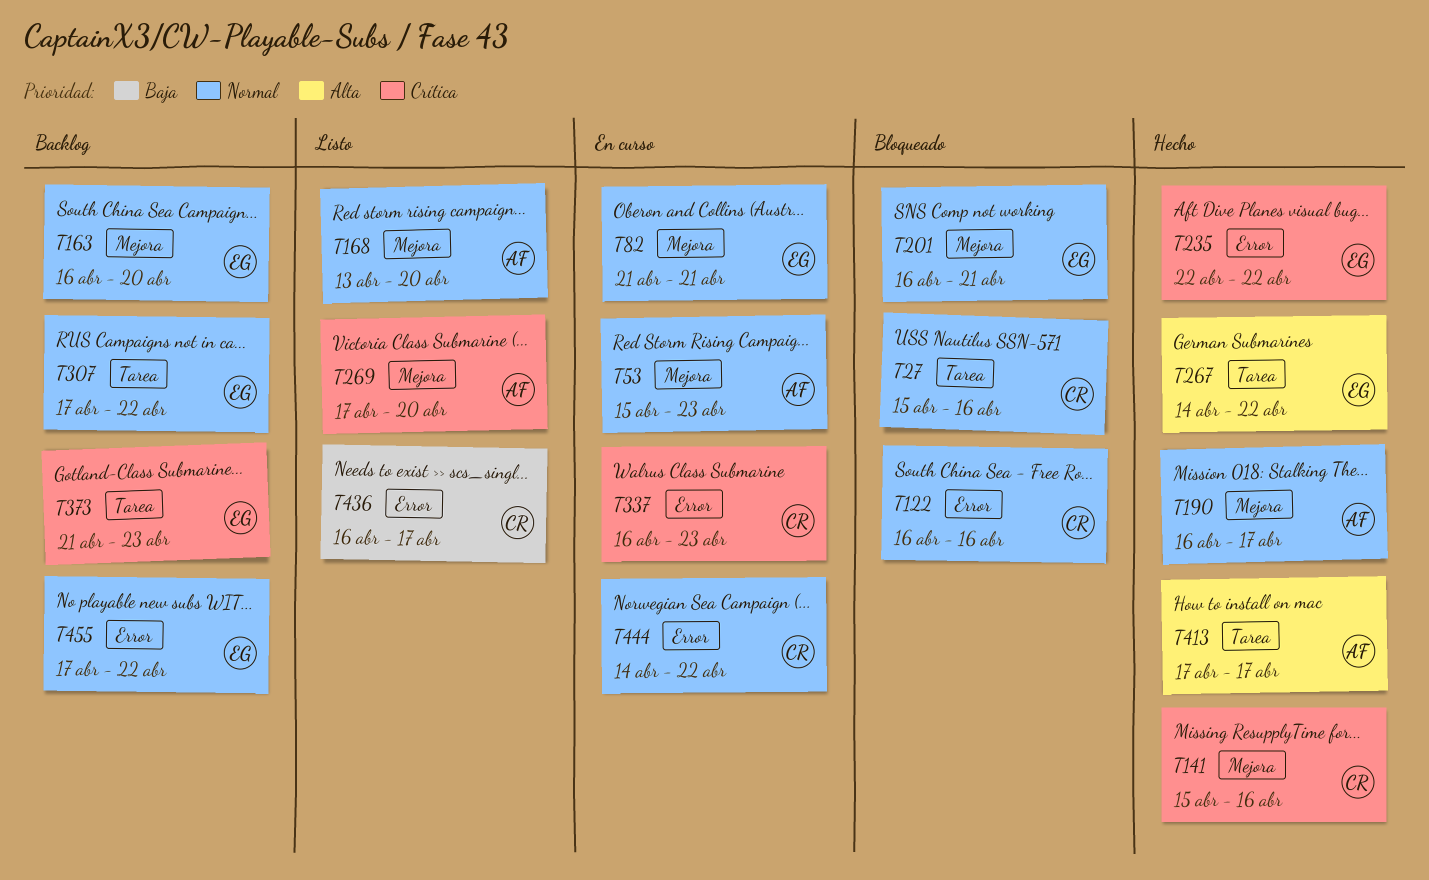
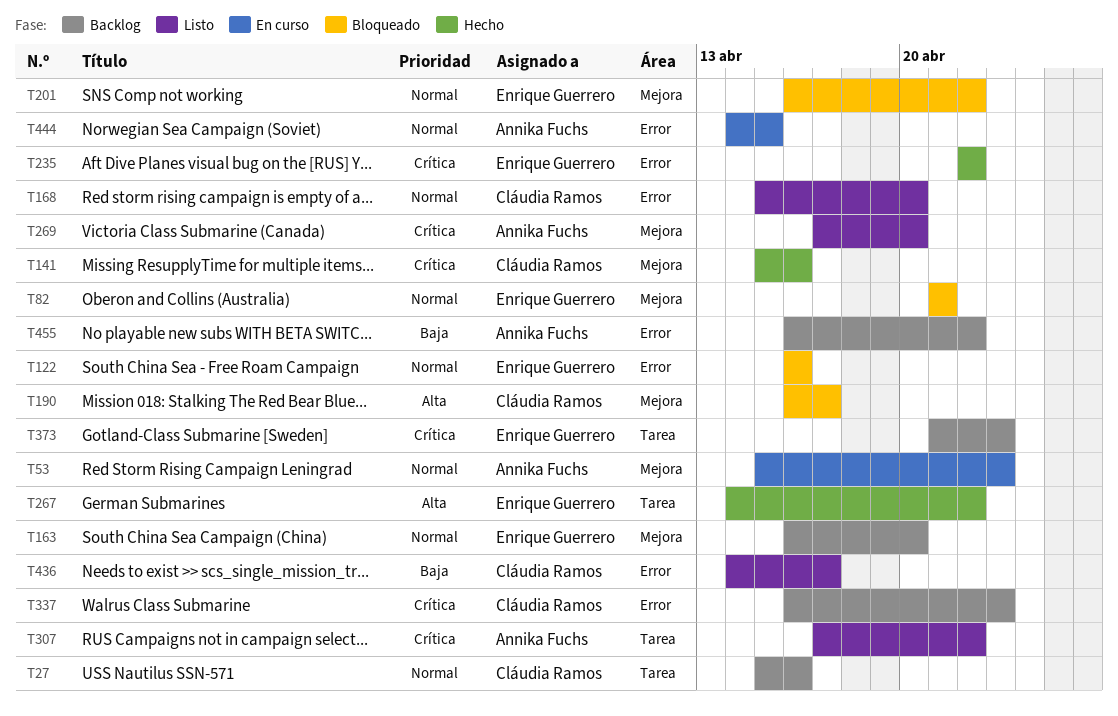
T27, status: Bloqueado -> Backlog
T82, status: En curso -> Bloqueado
T122, owner: Cláudia Ramos -> Enrique Guerrero
T168, owner: Annika Fuchs -> Cláudia Ramos
T168, label: Mejora -> Error
T168, start: Apr 13 -> Apr 15
T190, status: Hecho -> Bloqueado
T190, owner: Annika Fuchs -> Cláudia Ramos
T190, priority: Normal -> Alta
T201, due: Apr 21 -> Apr 22
T307, status: Backlog -> Listo
T307, owner: Enrique Guerrero -> Annika Fuchs
T307, priority: Normal -> Crítica
T337, status: En curso -> Backlog
T413: present -> none
T436, start: Apr 16 -> Apr 14
T444, owner: Cláudia Ramos -> Annika Fuchs
T444, due: Apr 22 -> Apr 15
T455, owner: Enrique Guerrero -> Annika Fuchs
T455, priority: Normal -> Baja
T455, start: Apr 17 -> Apr 16

